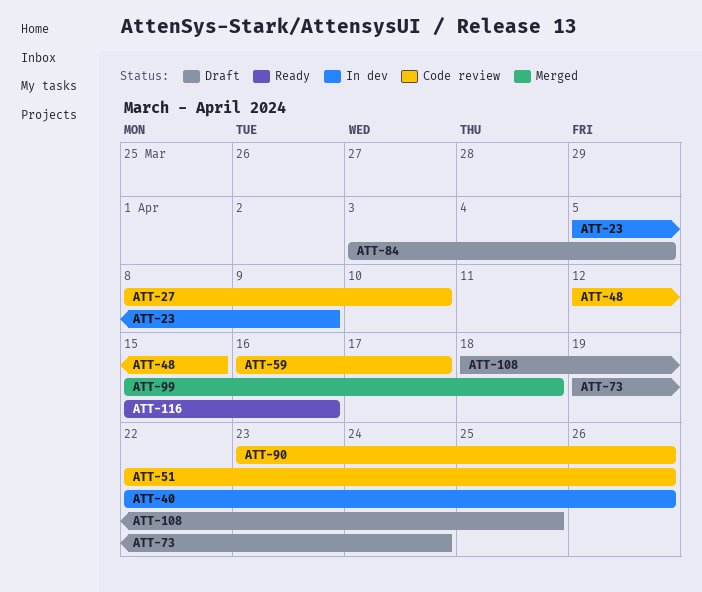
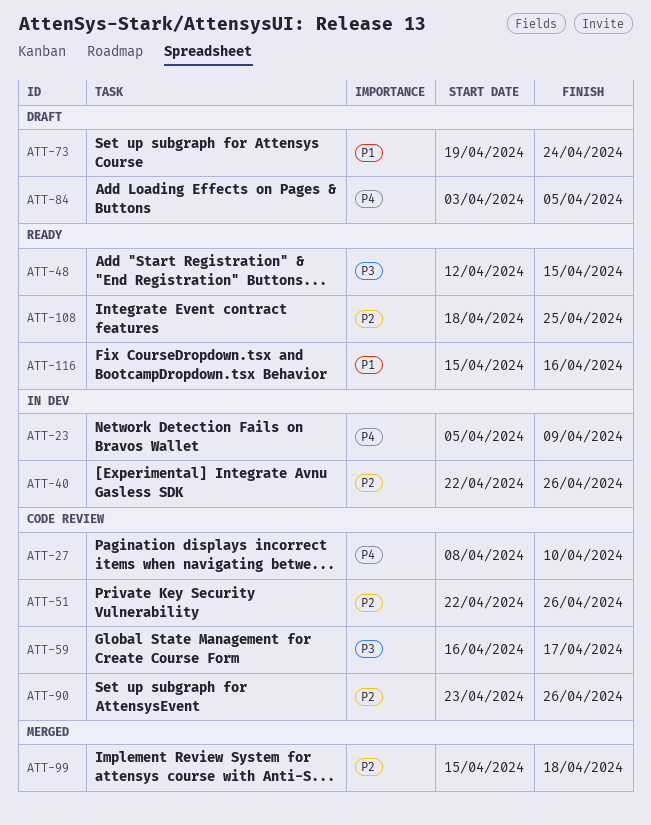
ATT-48, status: Code review -> Ready
ATT-108, status: Draft -> Ready

